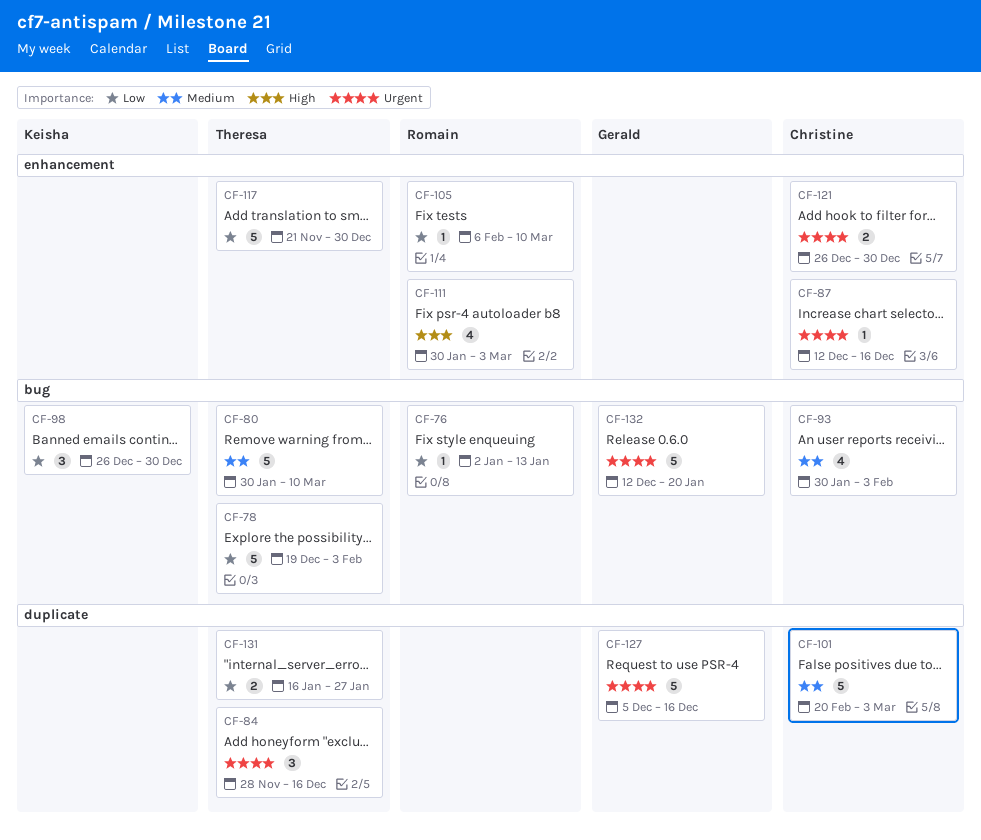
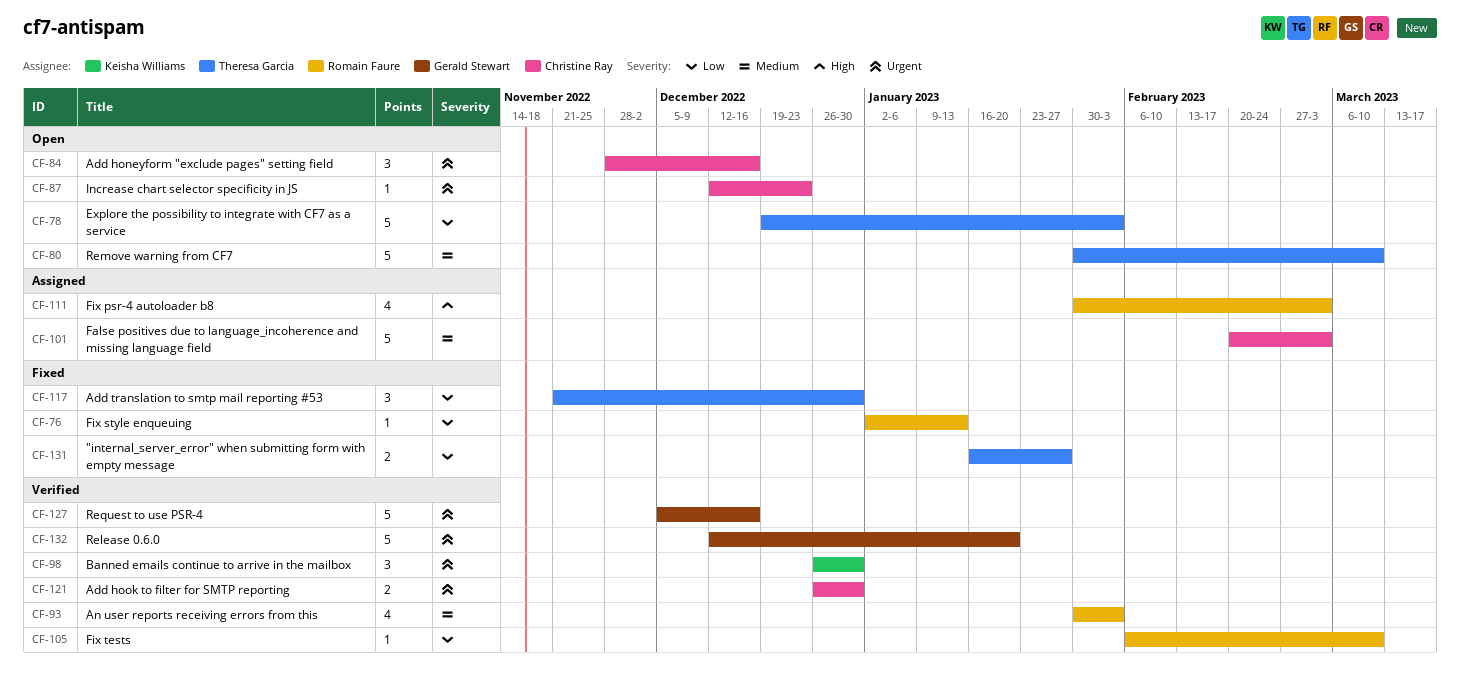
CF-84, owner: Theresa Garcia -> Christine Ray
CF-87, due: Dec 16 -> Dec 23
CF-93, owner: Christine Ray -> Romain Faure
CF-98, priority: Low -> Urgent
CF-117, estimate: 5 -> 3

